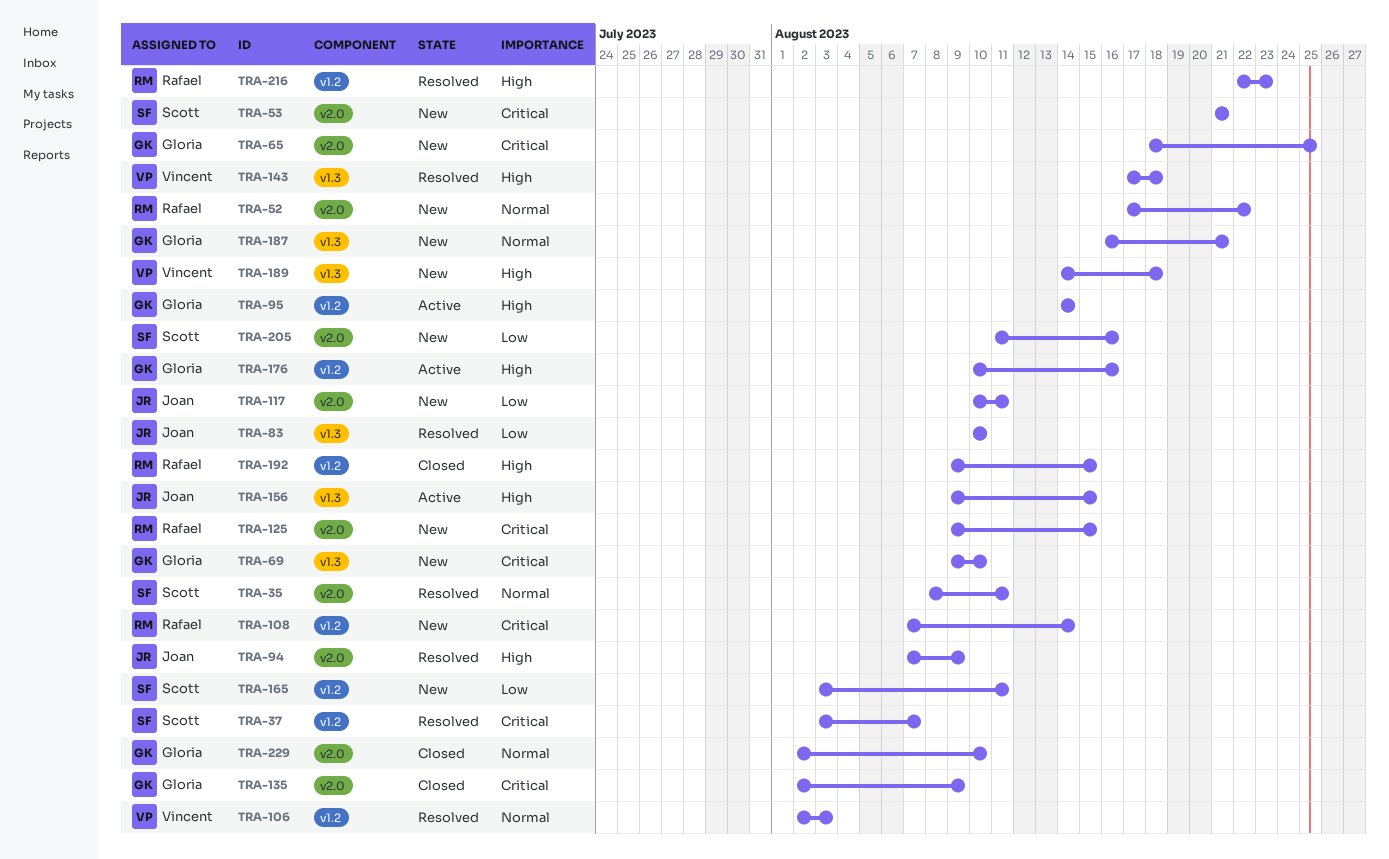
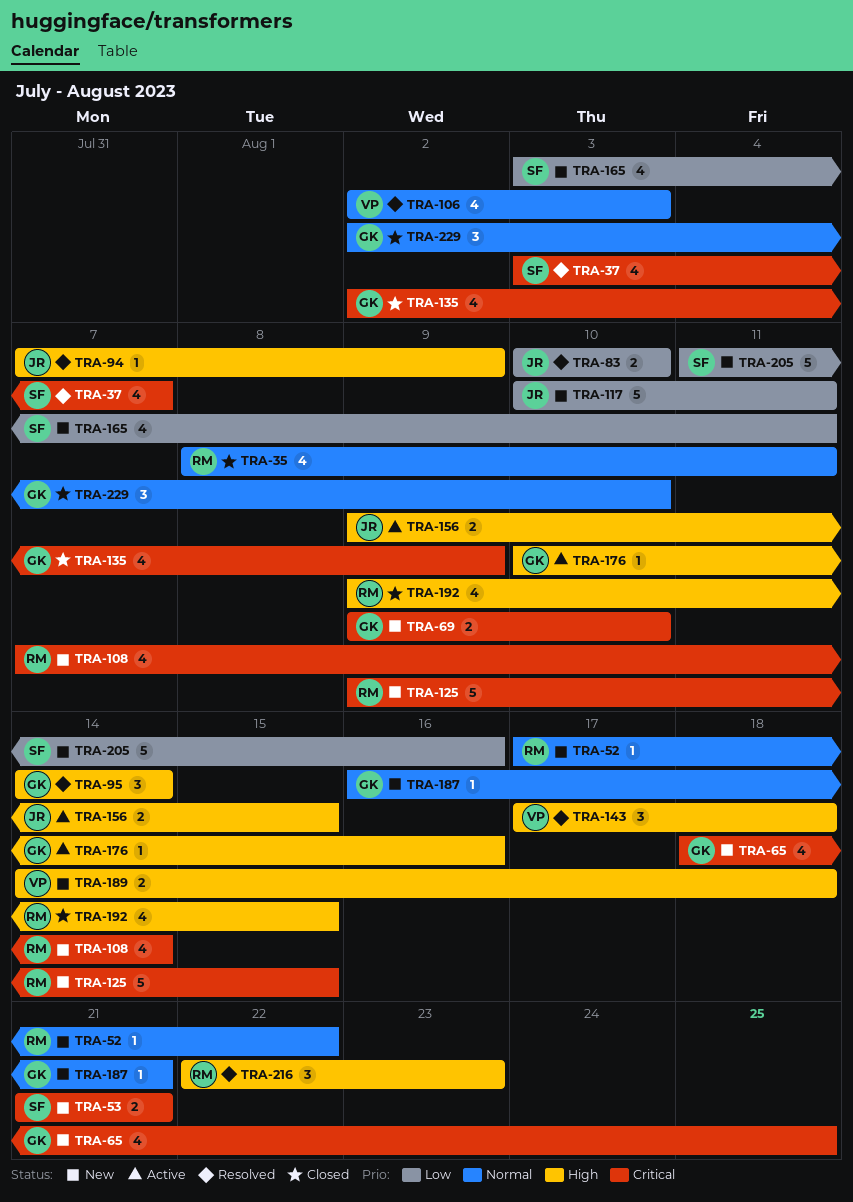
TRA-35, status: Resolved -> Closed
TRA-35, owner: Scott -> Rafael
TRA-95, status: Active -> Resolved

